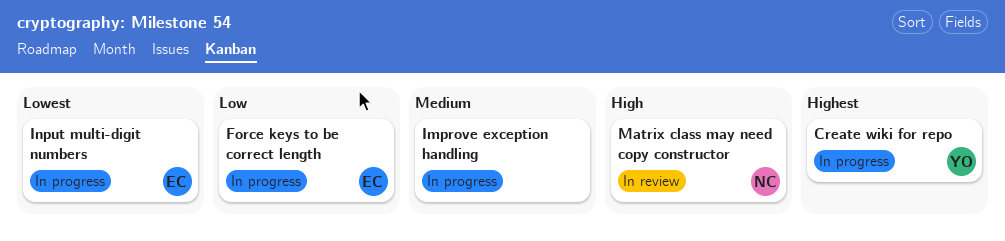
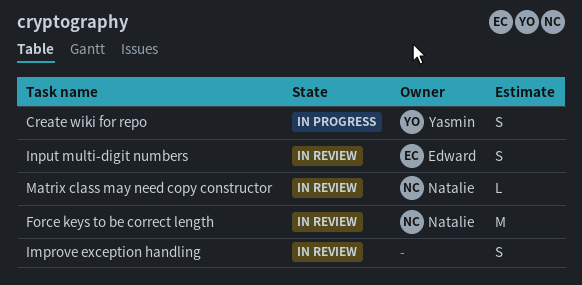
Force keys to be correct length, status: In progress -> In review
Force keys to be correct length, owner: Edward -> Natalie
Improve exception handling, status: In progress -> In review
Input multi-digit numbers, status: In progress -> In review

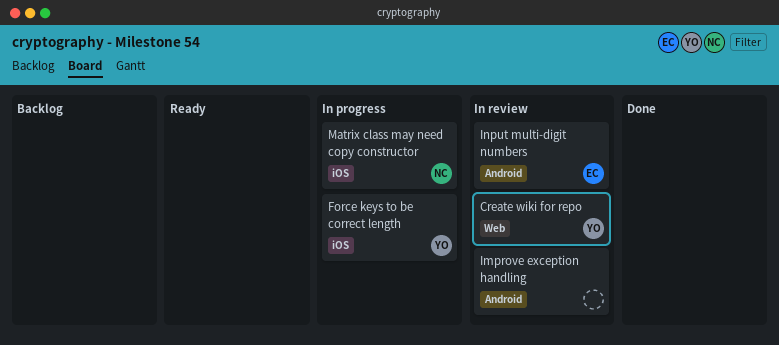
Create wiki for repo, status: In progress -> In review
Force keys to be correct length, status: In review -> In progress
Force keys to be correct length, owner: Natalie -> Yasmin
Matrix class may need copy constructor, status: In review -> In progress

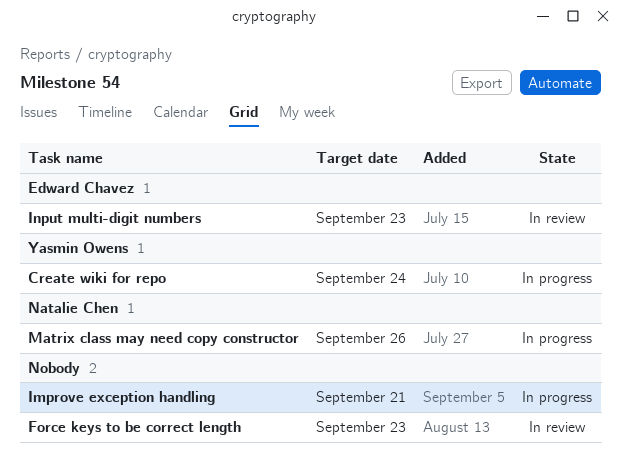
Create wiki for repo, status: In review -> In progress
Force keys to be correct length, status: In progress -> In review
Force keys to be correct length, owner: Yasmin Owens -> none
Improve exception handling, status: In review -> In progress

